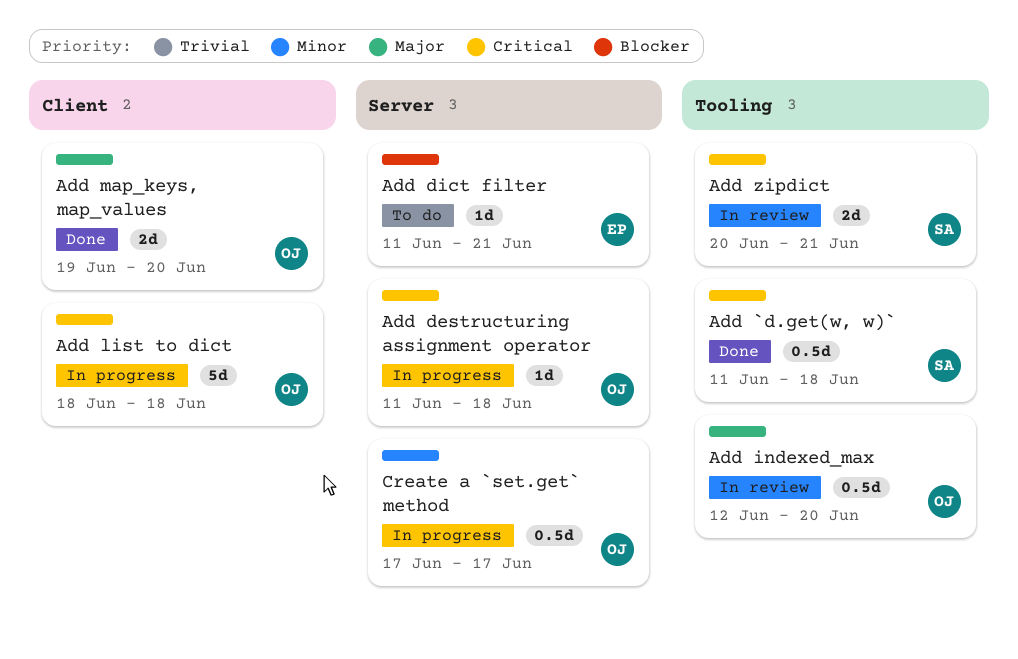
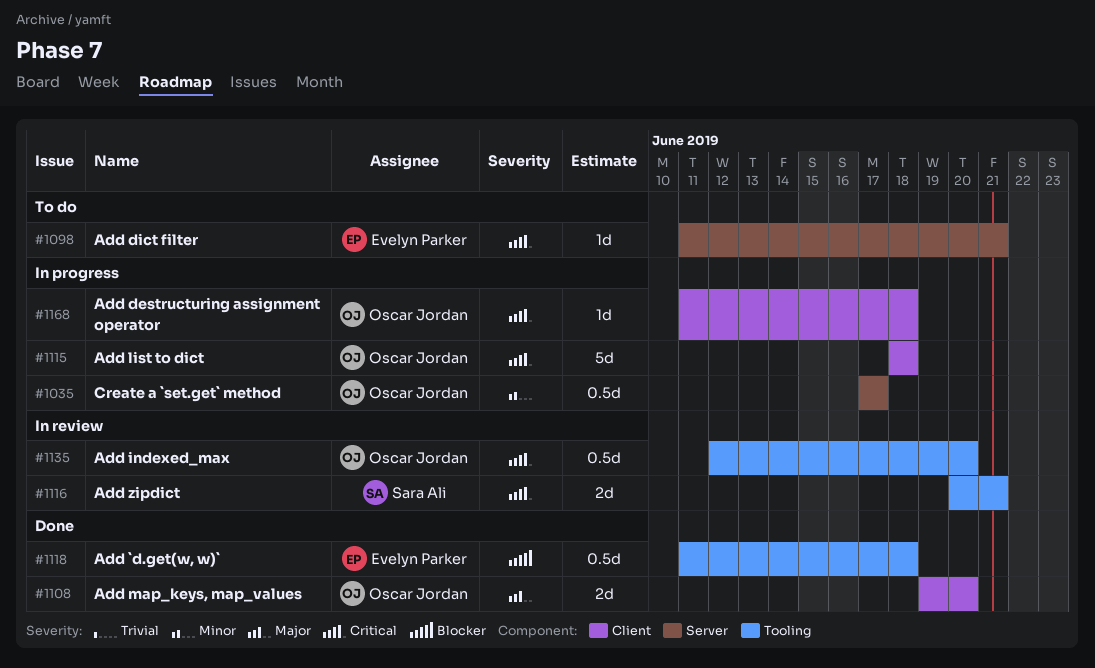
Add `d.get(w, w)`, owner: Sara Ali -> Evelyn Parker
Add `d.get(w, w)`, priority: Critical -> Blocker
Add destructuring assignment operator, label: Server -> Client
Add dict filter, priority: Blocker -> Critical
Add indexed_max, priority: Major -> Critical

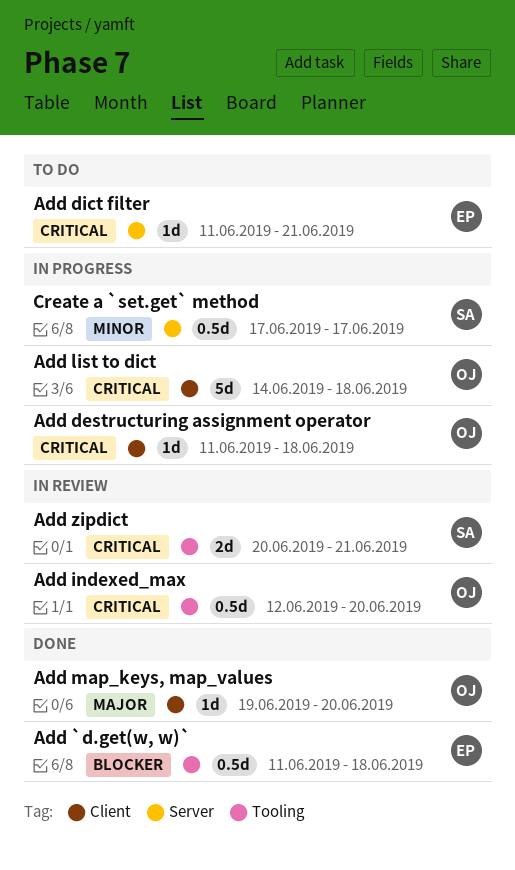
Add list to dict, start: Jun 18 -> Jun 14
Add map_keys, map_values, estimate: 2d -> 1d
Create a `set.get` method, owner: Oscar Jordan -> Sara Ali

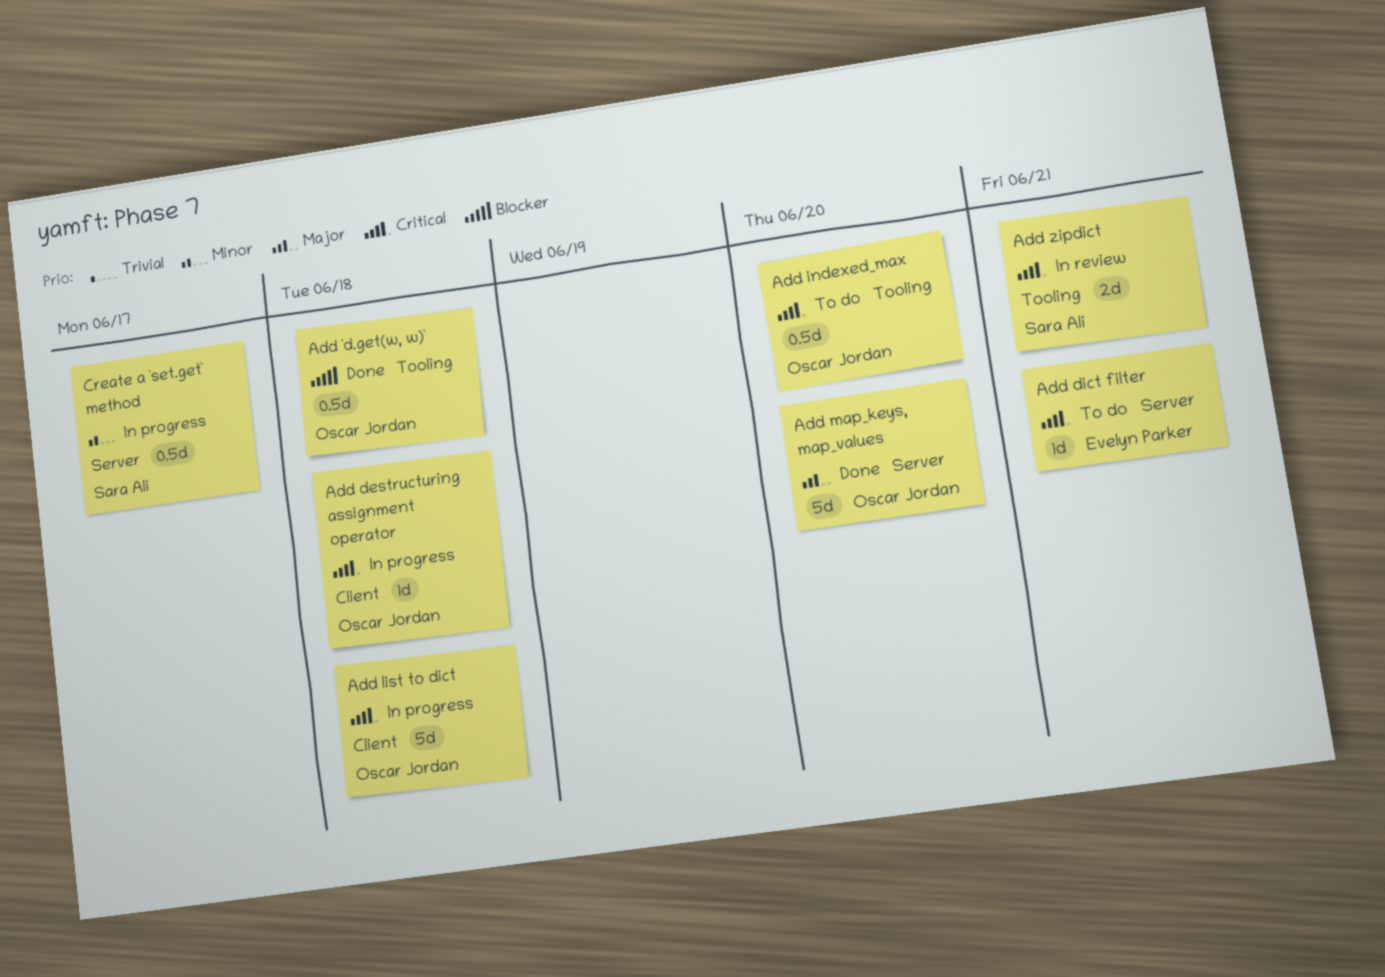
Add `d.get(w, w)`, owner: Evelyn Parker -> Oscar Jordan
Add indexed_max, status: In review -> To do
Add map_keys, map_values, label: Client -> Server
Add map_keys, map_values, estimate: 1d -> 5d

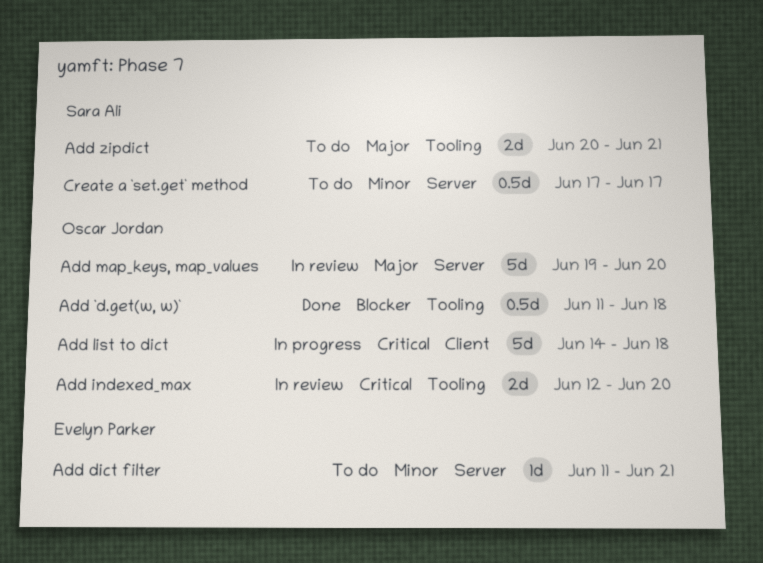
Add destructuring assignment operator: present -> none
Add dict filter, priority: Critical -> Minor
Add indexed_max, status: To do -> In review
Add indexed_max, estimate: 0.5d -> 2d
Add map_keys, map_values, status: Done -> In review
Add zipdict, status: In review -> To do
Add zipdict, priority: Critical -> Major
Create a `set.get` method, status: In progress -> To do

